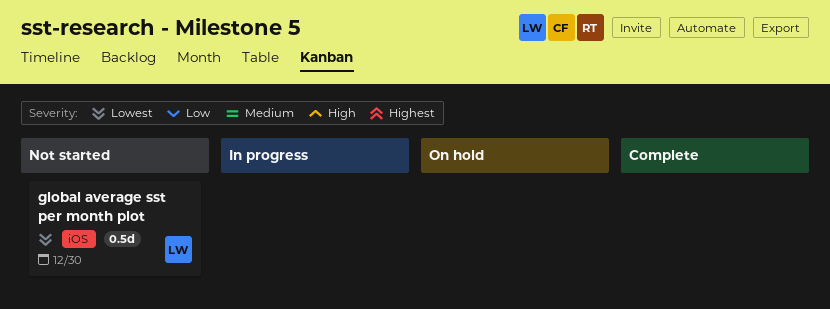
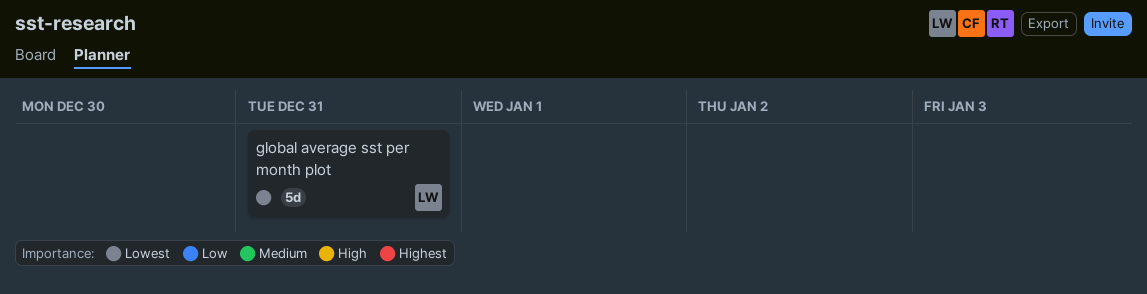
global average sst per month plot, estimate: 0.5d -> 5d
global average sst per month plot, due: Dec 30 -> Dec 31

